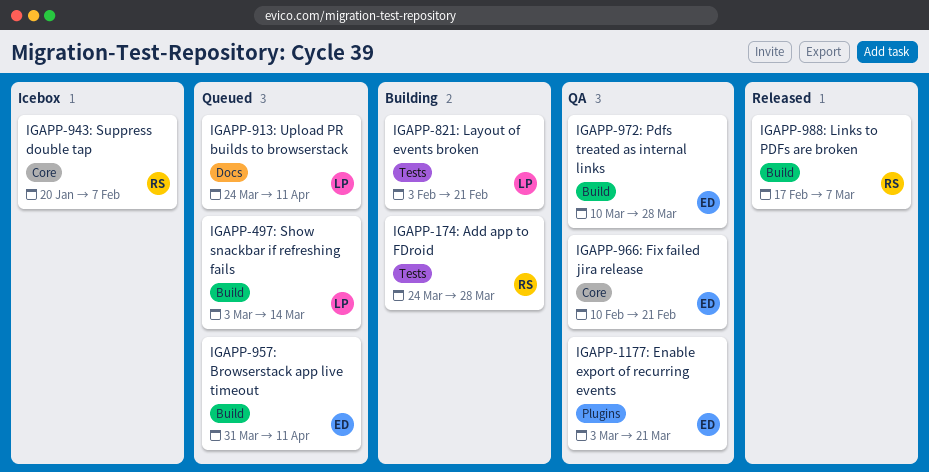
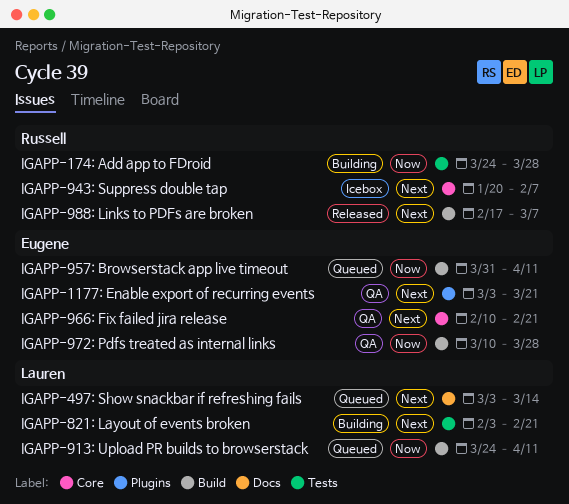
IGAPP-497: Show snackbar if refreshing fails, label: Build -> Docs
IGAPP-913: Upload PR builds to browserstack, label: Docs -> Build

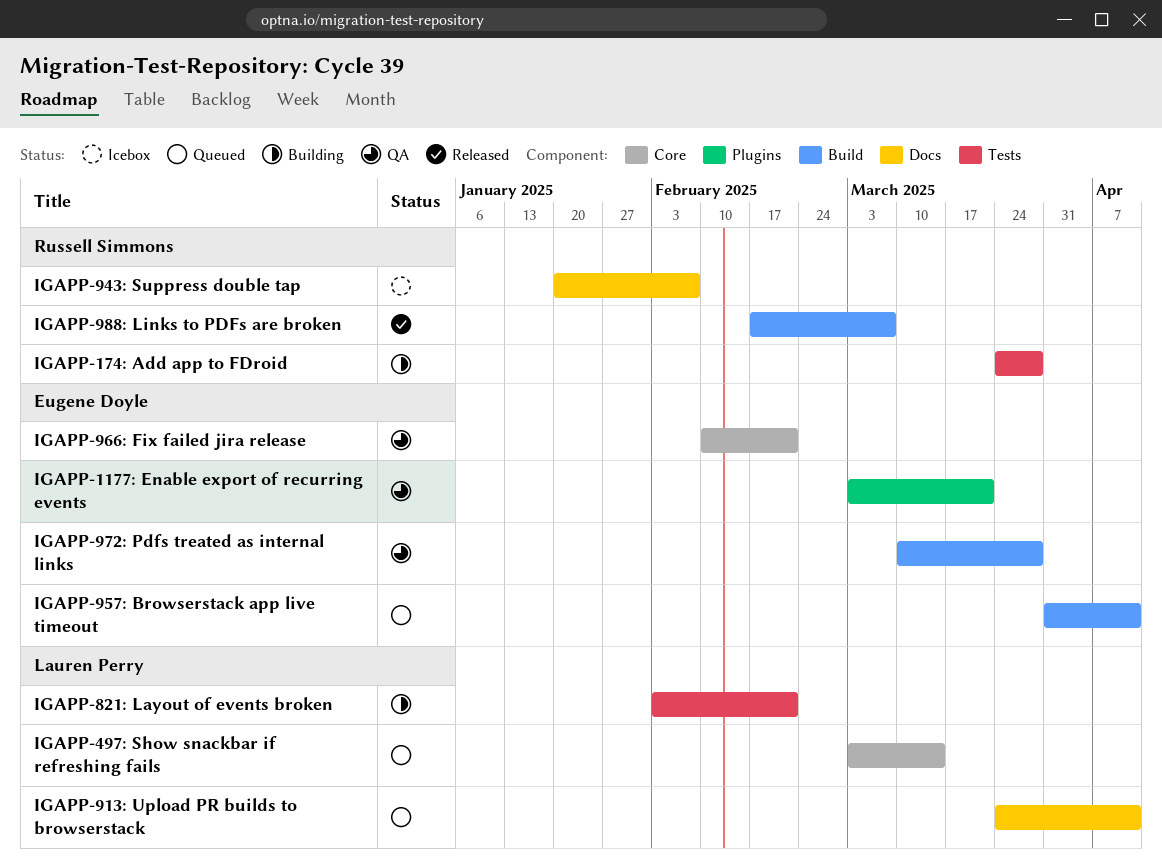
IGAPP-497: Show snackbar if refreshing fails, label: Docs -> Core
IGAPP-913: Upload PR builds to browserstack, label: Build -> Docs
IGAPP-943: Suppress double tap, label: Core -> Docs

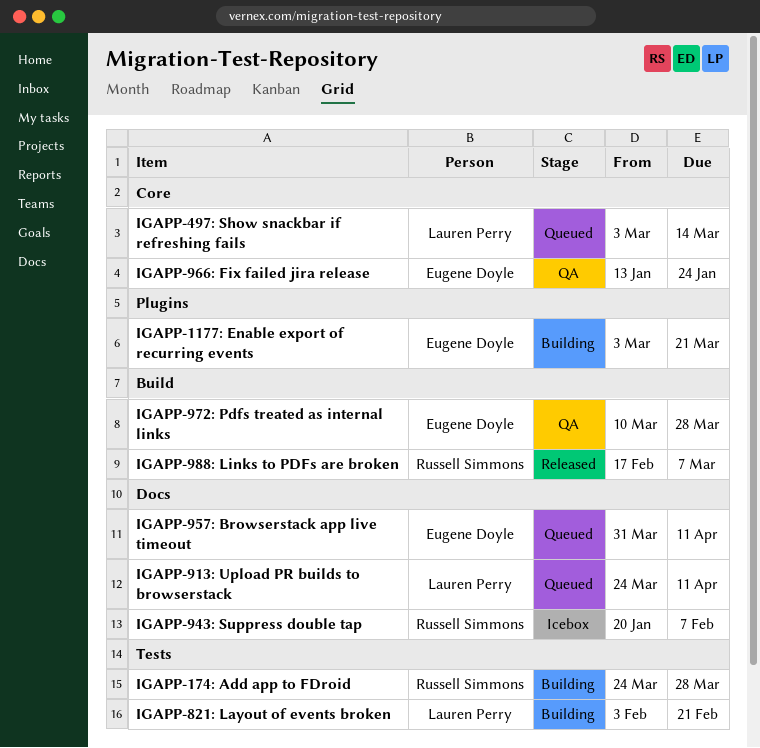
IGAPP-1177: Enable export of recurring events, status: QA -> Building
IGAPP-957: Browserstack app live timeout, label: Build -> Docs
IGAPP-966: Fix failed jira release, start: Feb 10 -> Jan 13
IGAPP-966: Fix failed jira release, due: Feb 21 -> Jan 24

